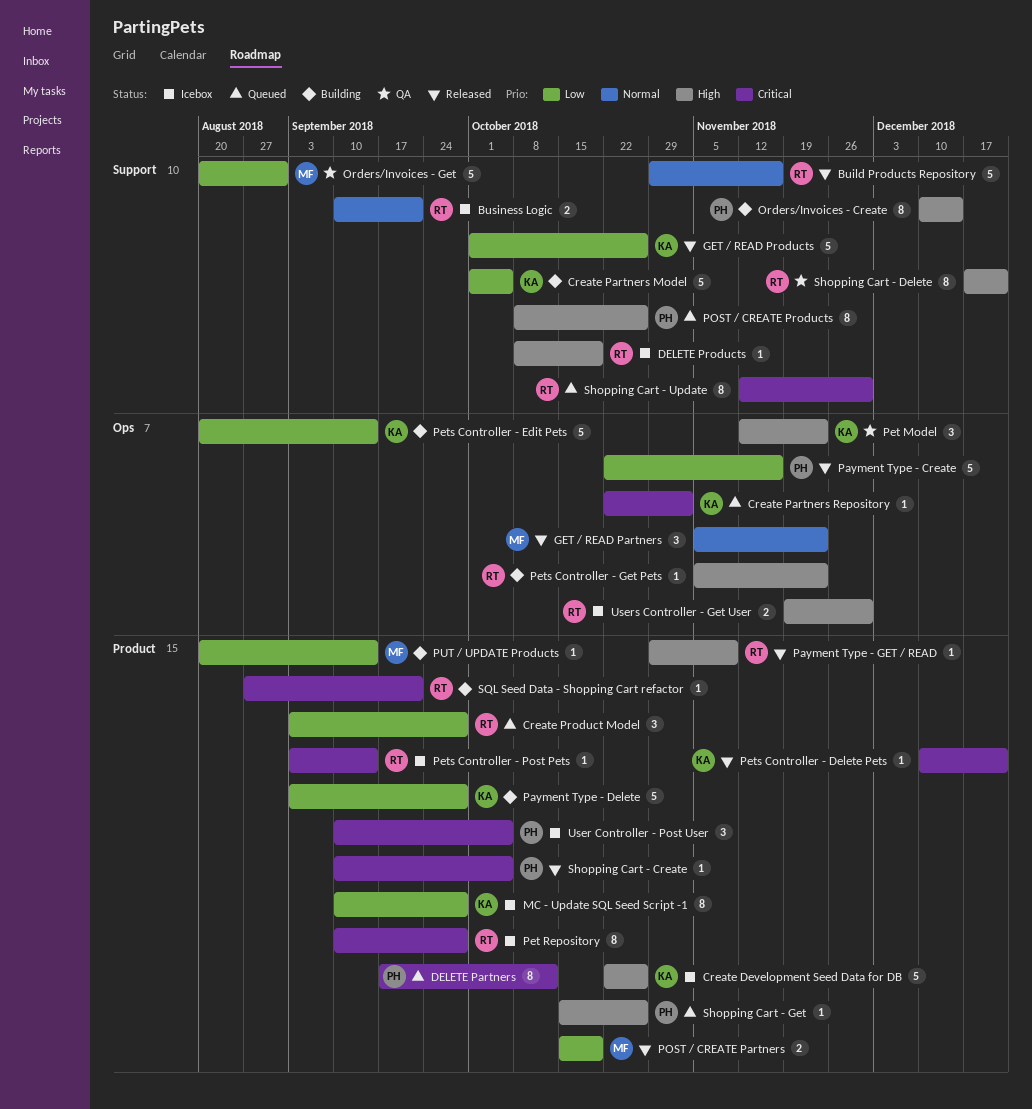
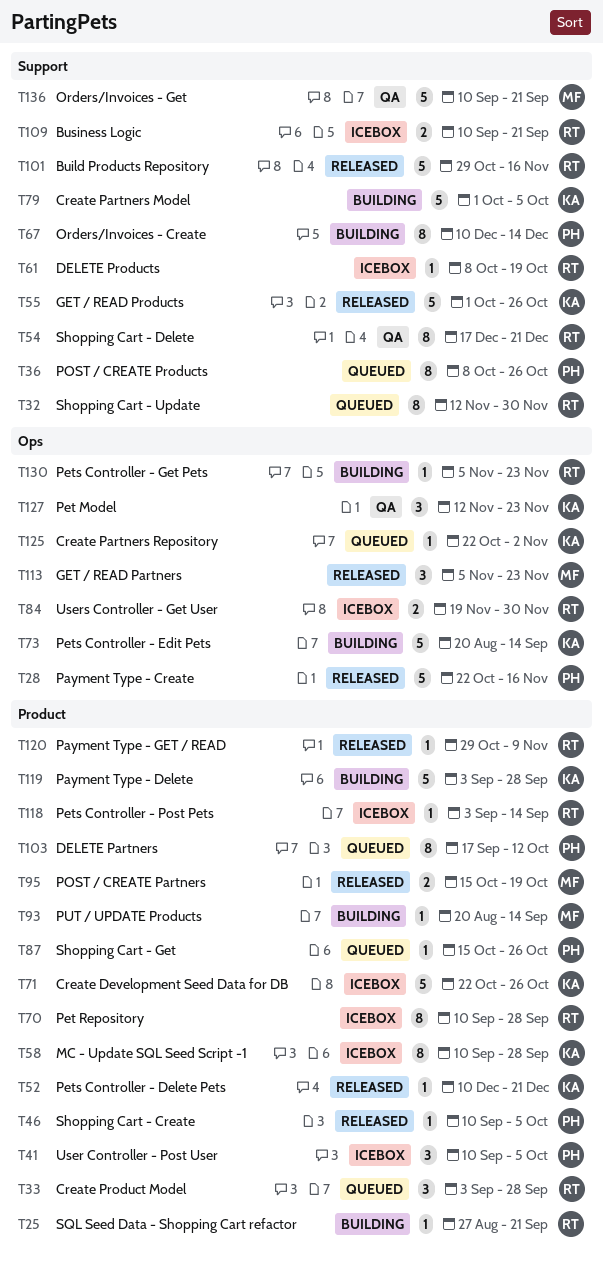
Orders/Invoices - Get, start: Aug 20 -> Sep 10
Orders/Invoices - Get, due: Aug 31 -> Sep 21

